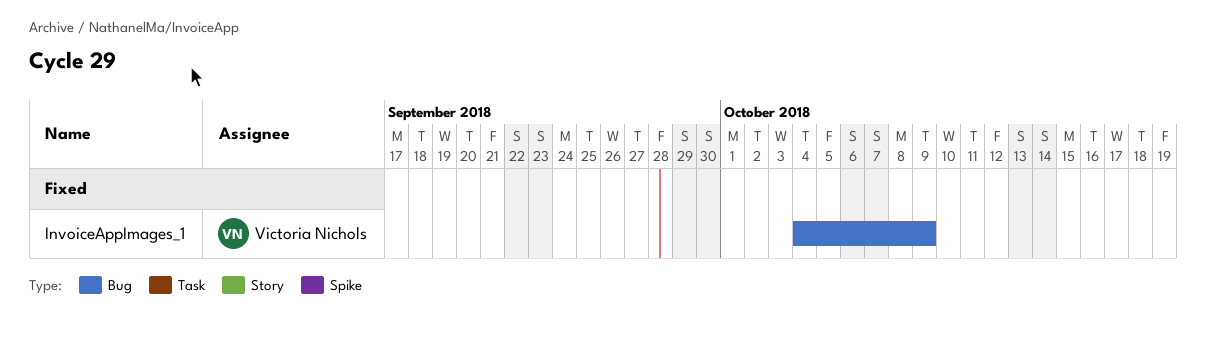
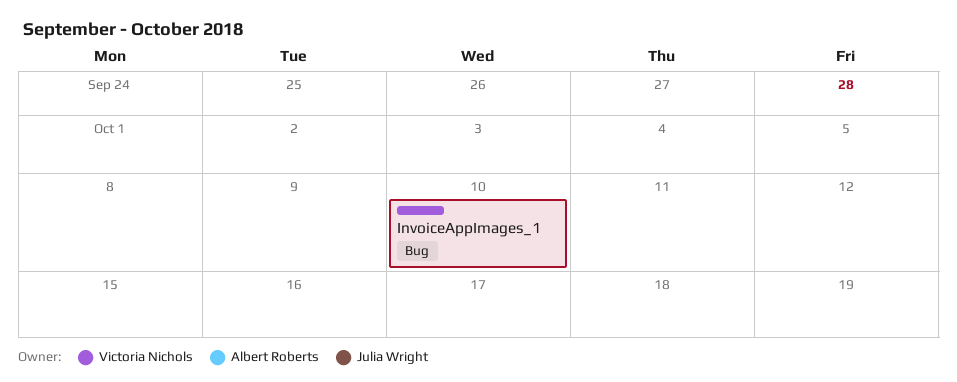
InvoiceAppImages_1, due: Oct 9 -> Oct 10

